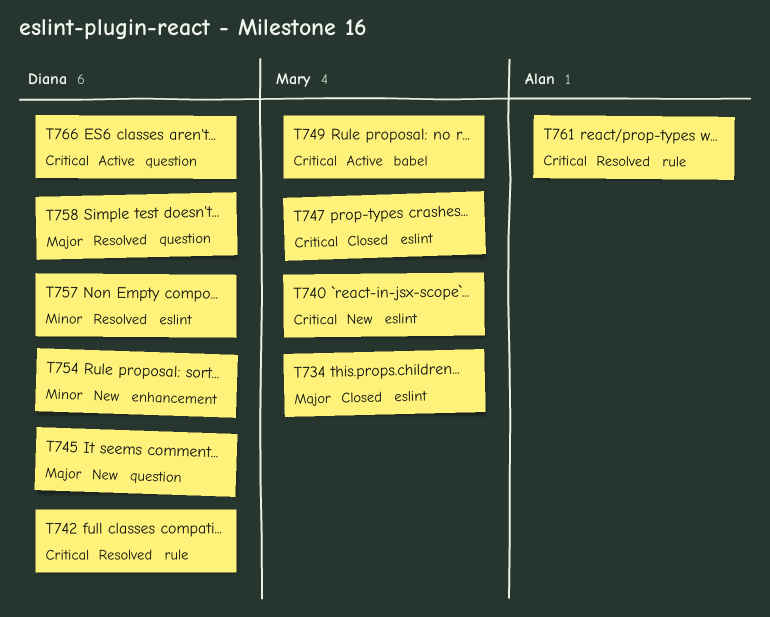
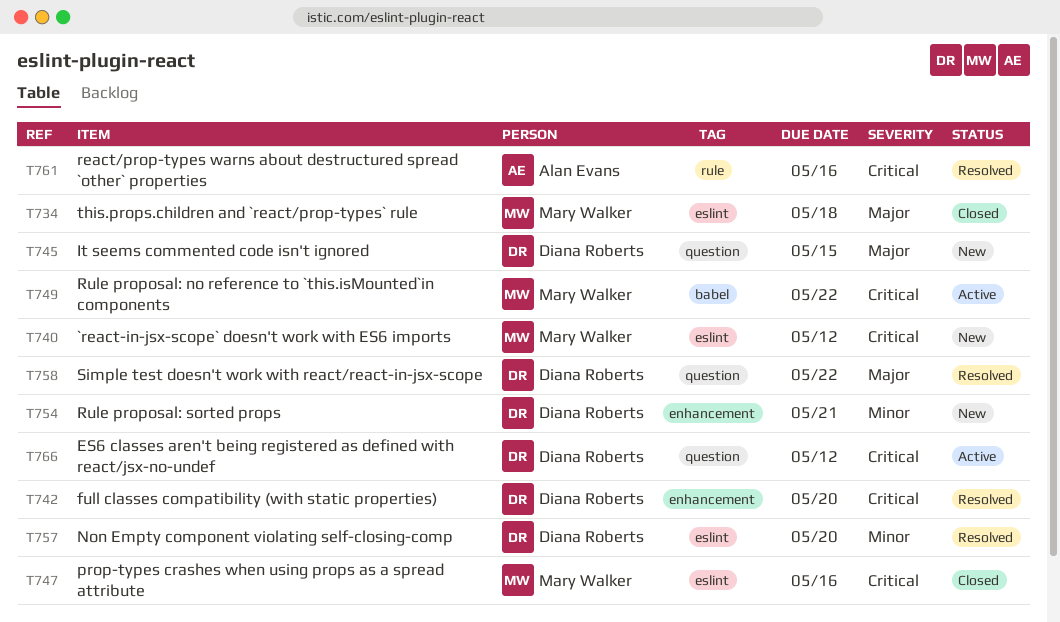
T742, label: rule -> enhancement

